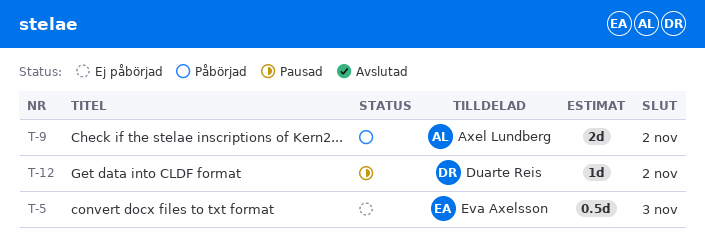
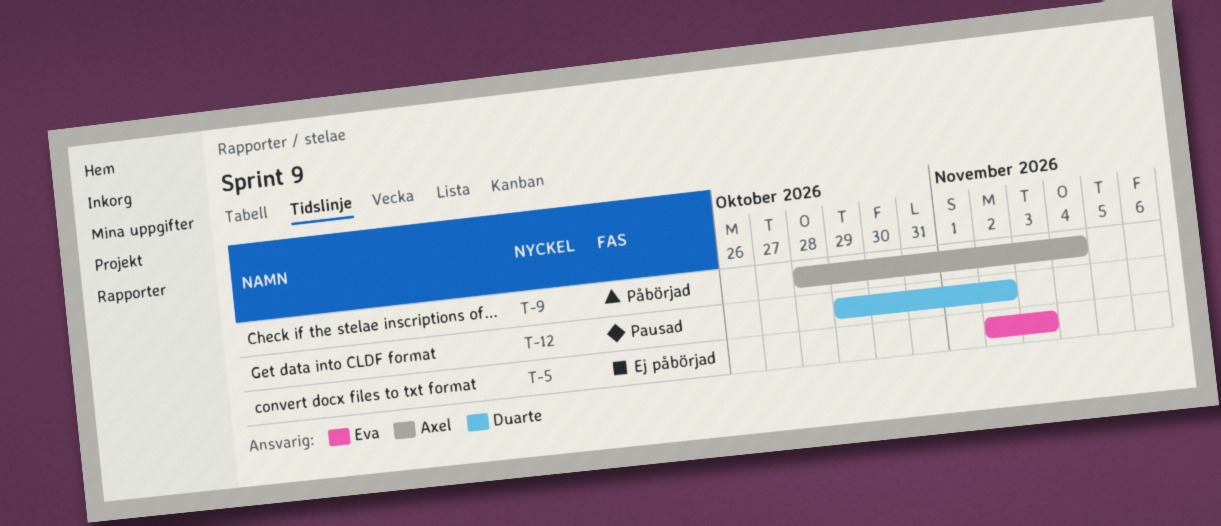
T-9, due: Nov 2 -> Nov 4

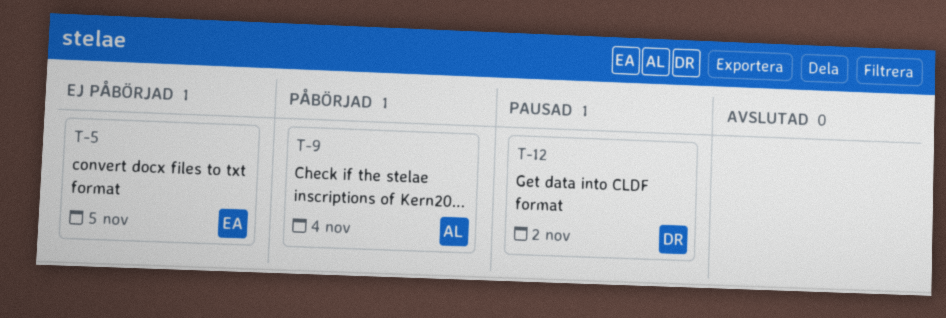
T-5, due: Nov 3 -> Nov 5

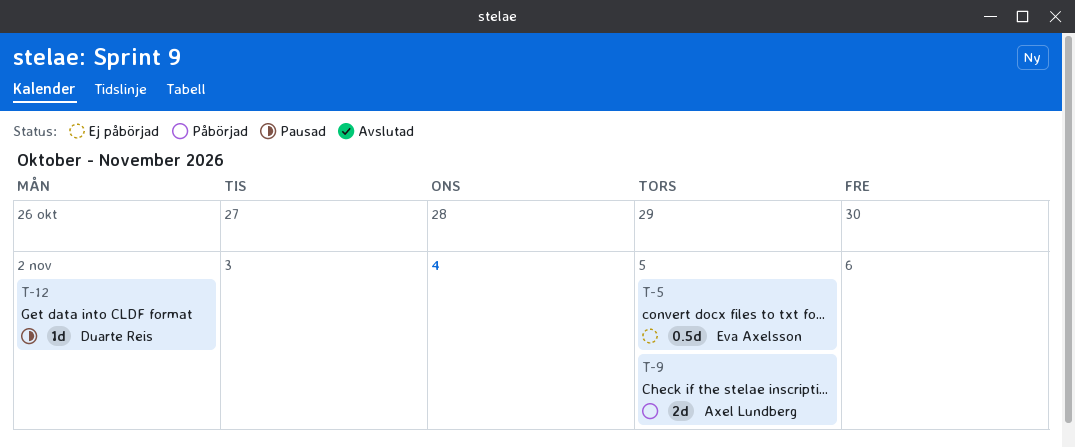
T-9, due: Nov 4 -> Nov 5

